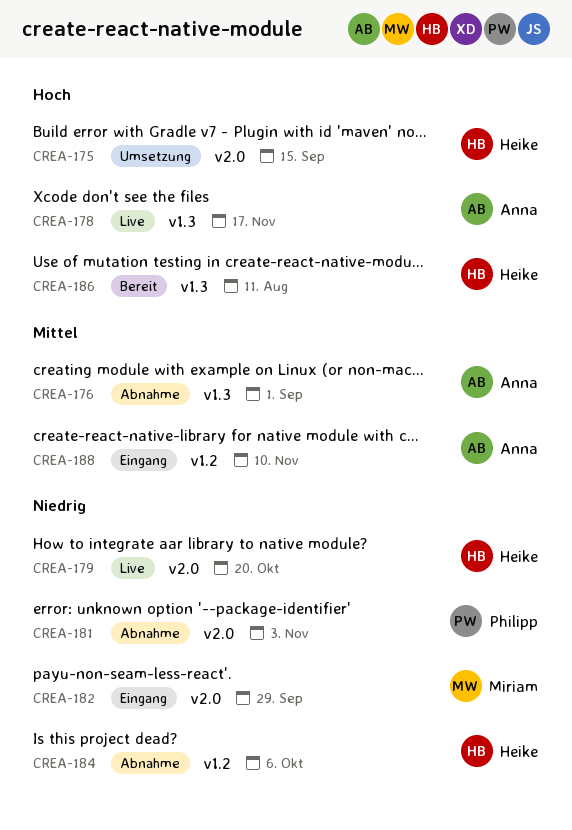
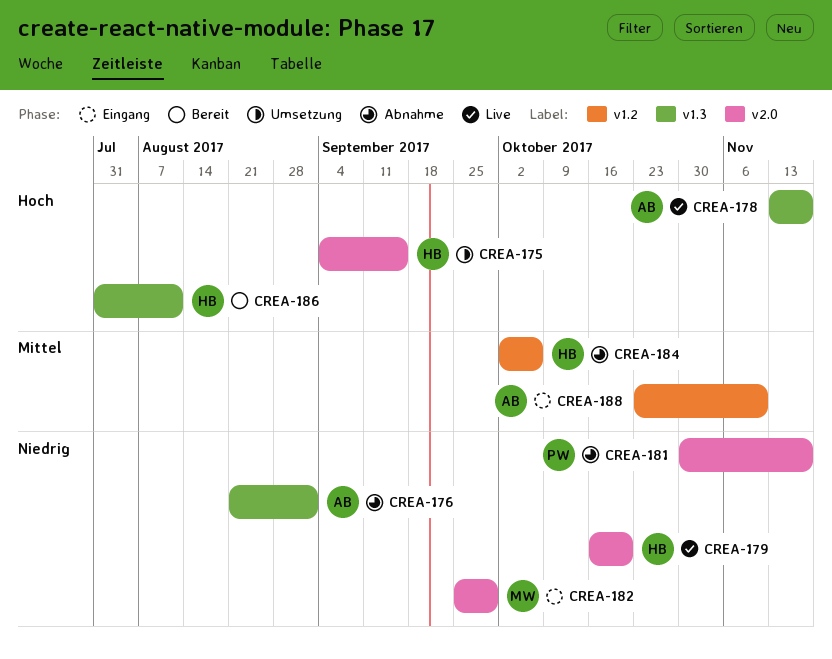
CREA-176, priority: Mittel -> Niedrig
CREA-181, due: Nov 3 -> Nov 17
CREA-184, priority: Niedrig -> Mittel

